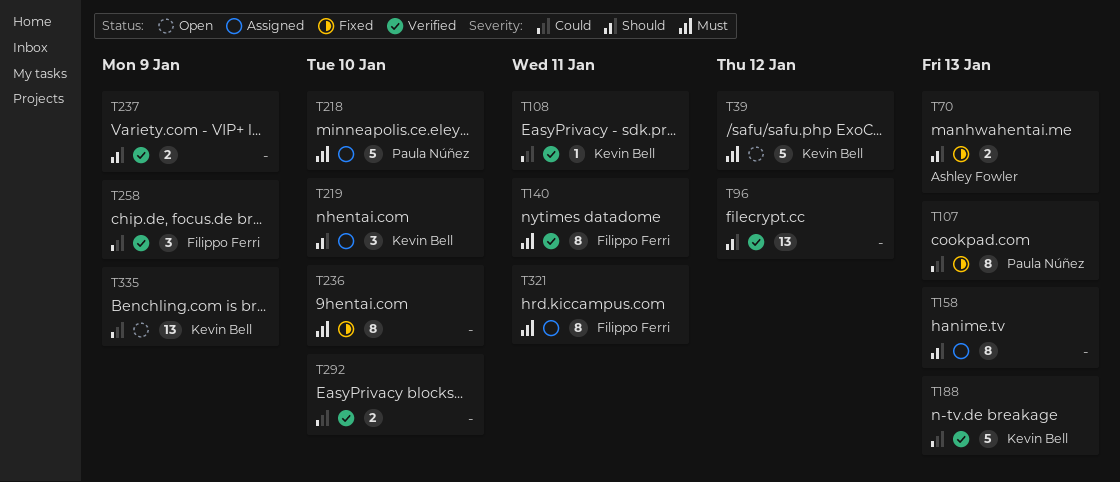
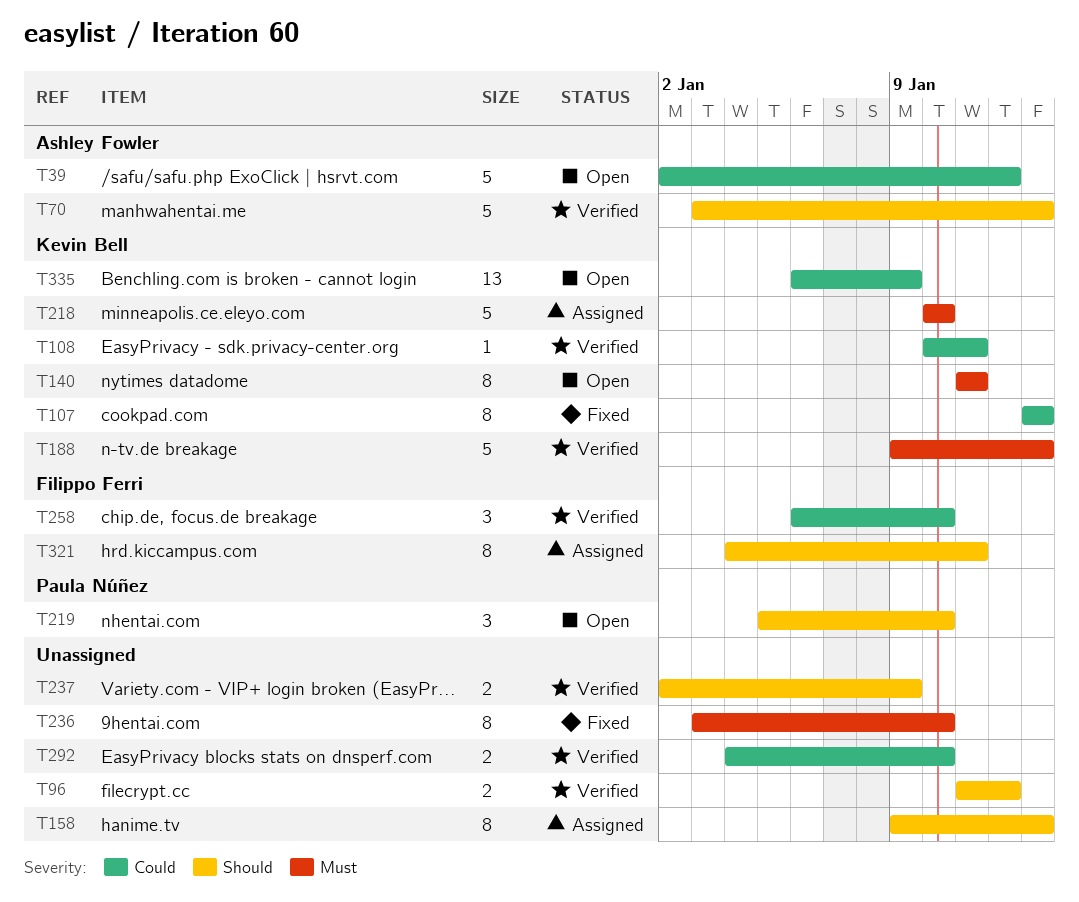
T39, owner: Kevin Bell -> Ashley Fowler
T39, priority: Must -> Could
T70, status: Fixed -> Verified
T70, estimate: 2 -> 5
T96, estimate: 13 -> 2
T107, owner: Paula Núñez -> Kevin Bell
T140, status: Verified -> Open
T140, owner: Filippo Ferri -> Kevin Bell
T188, priority: Could -> Must
T218, owner: Paula Núñez -> Kevin Bell
T219, status: Assigned -> Open
T219, owner: Kevin Bell -> Paula Núñez
T258, due: Jan 9 -> Jan 10
T321, priority: Must -> Should

